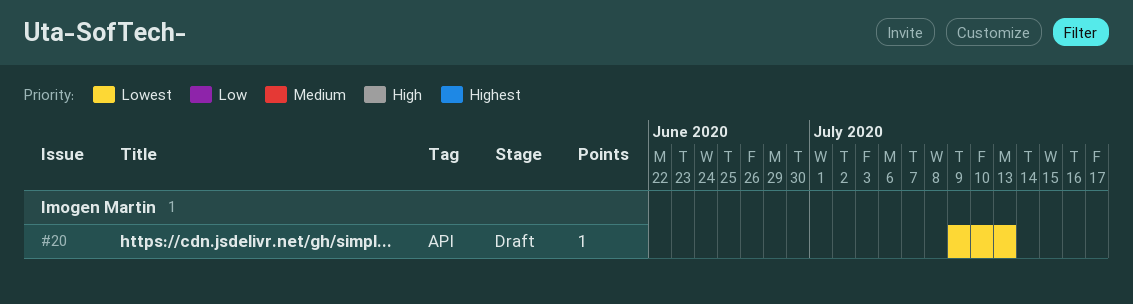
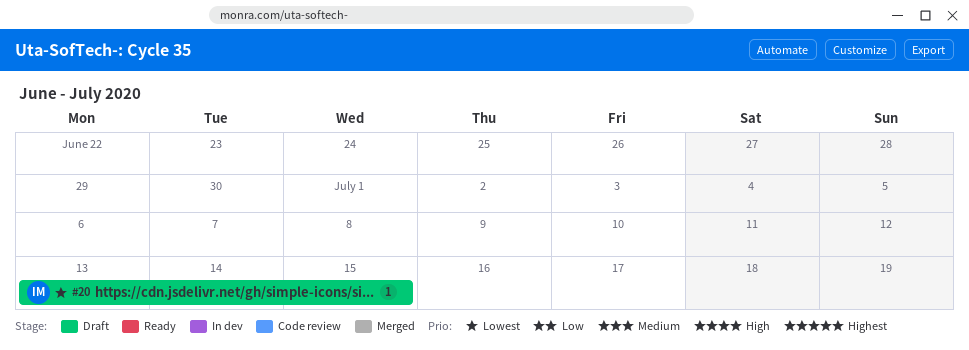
#20, start: Jul 9 -> Jul 13
#20, due: Jul 13 -> Jul 15

